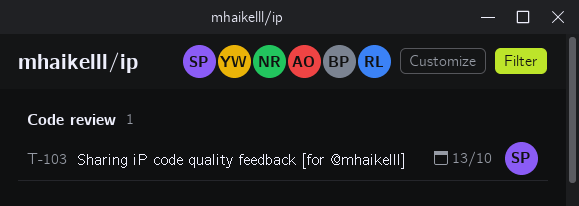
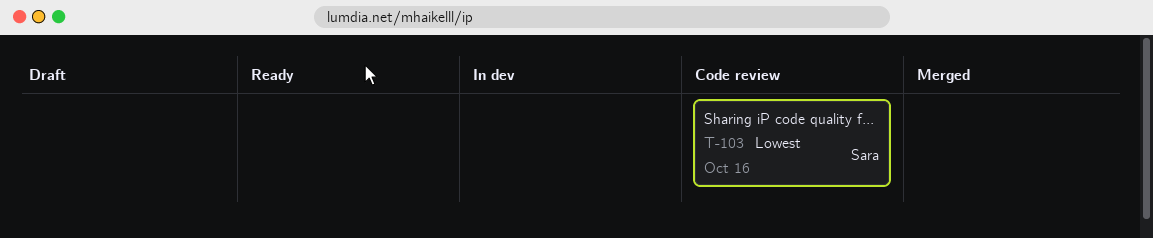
T-103, due: Oct 13 -> Oct 16

